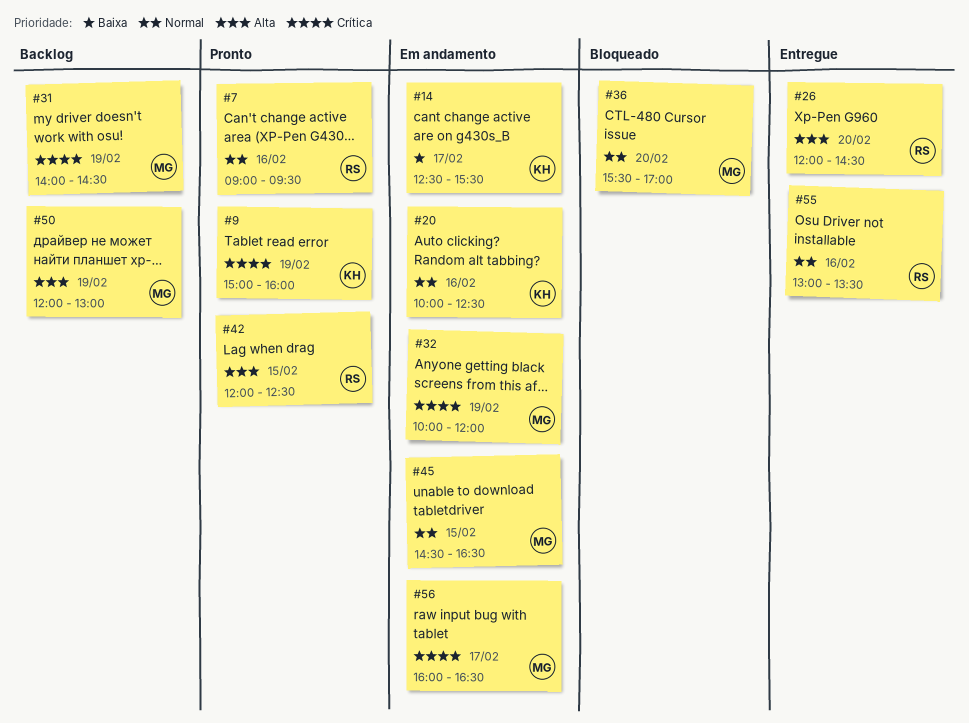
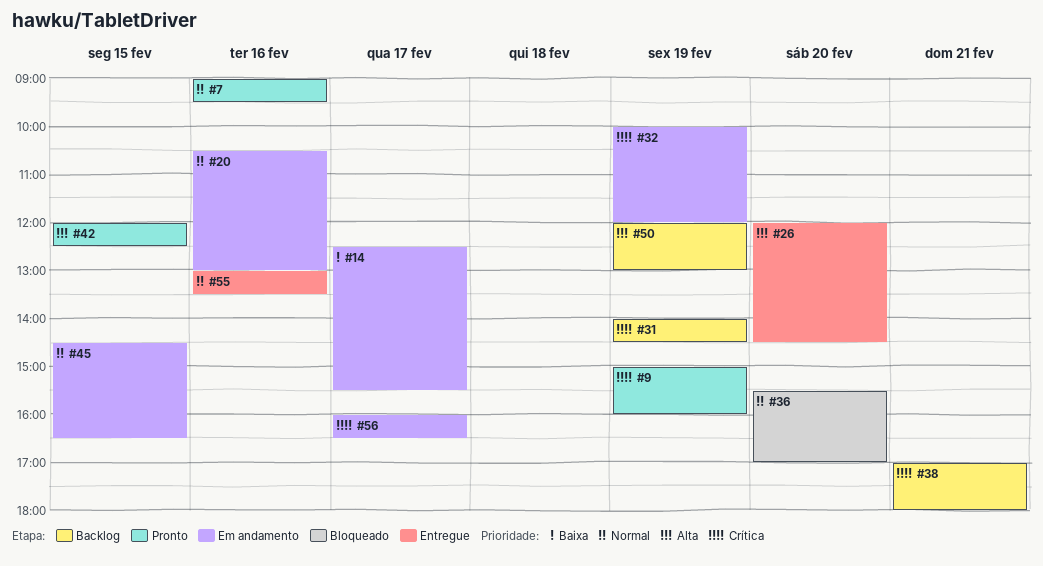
#20, begins: 10:00 -> 10:30
#20, ends: 12:30 -> 13:00
#38: none -> present

